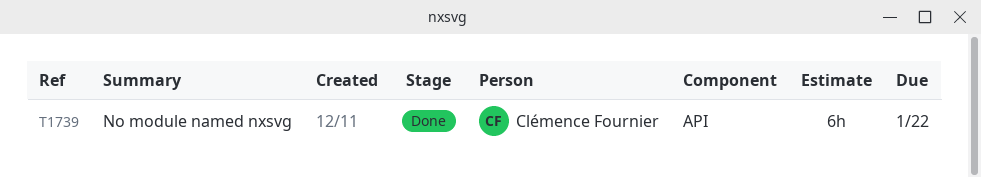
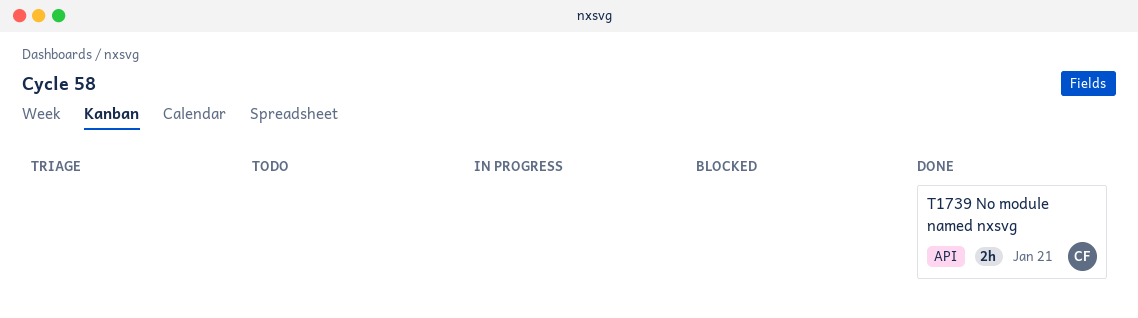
T1739, estimate: 6h -> 2h
T1739, due: Jan 22 -> Jan 21

